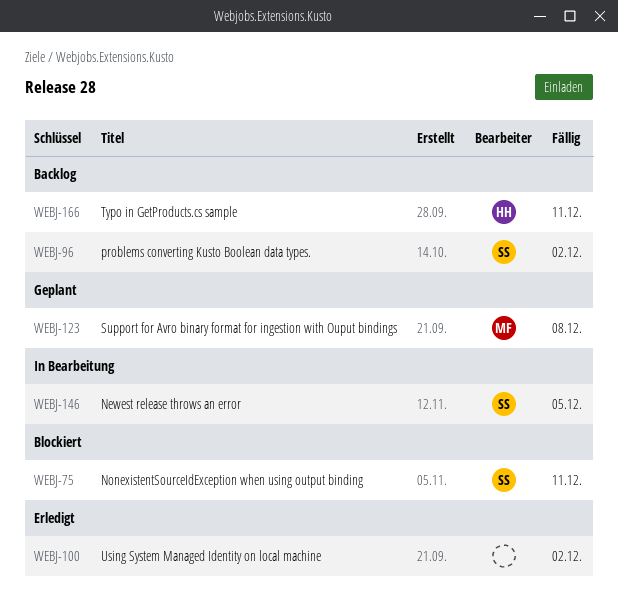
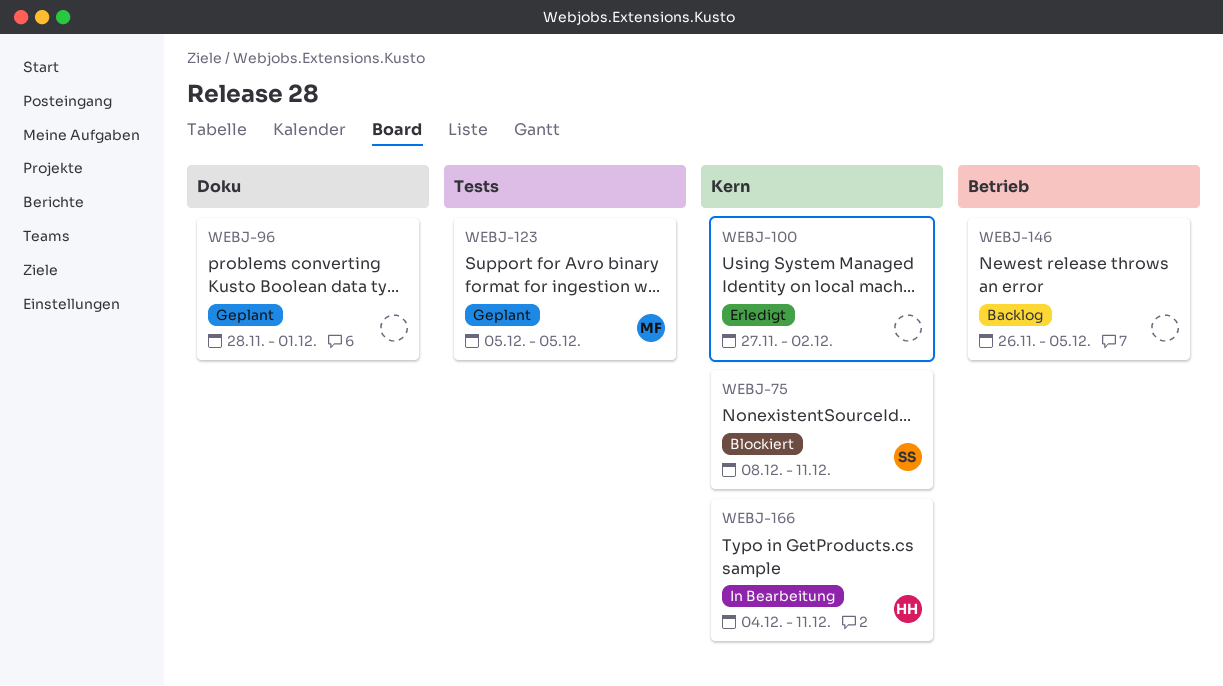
WEBJ-96, status: Backlog -> Geplant
WEBJ-96, owner: SS -> none
WEBJ-96, due: Dec 2 -> Dec 1
WEBJ-123, due: Dec 8 -> Dec 5
WEBJ-146, status: In Bearbeitung -> Backlog
WEBJ-146, owner: SS -> none
WEBJ-166, status: Backlog -> In Bearbeitung

